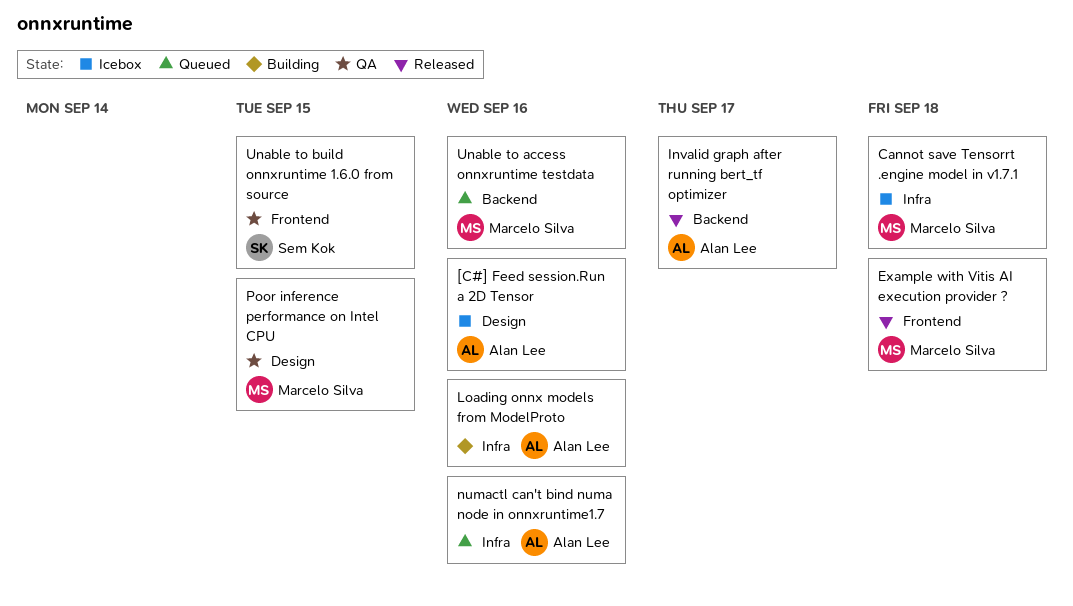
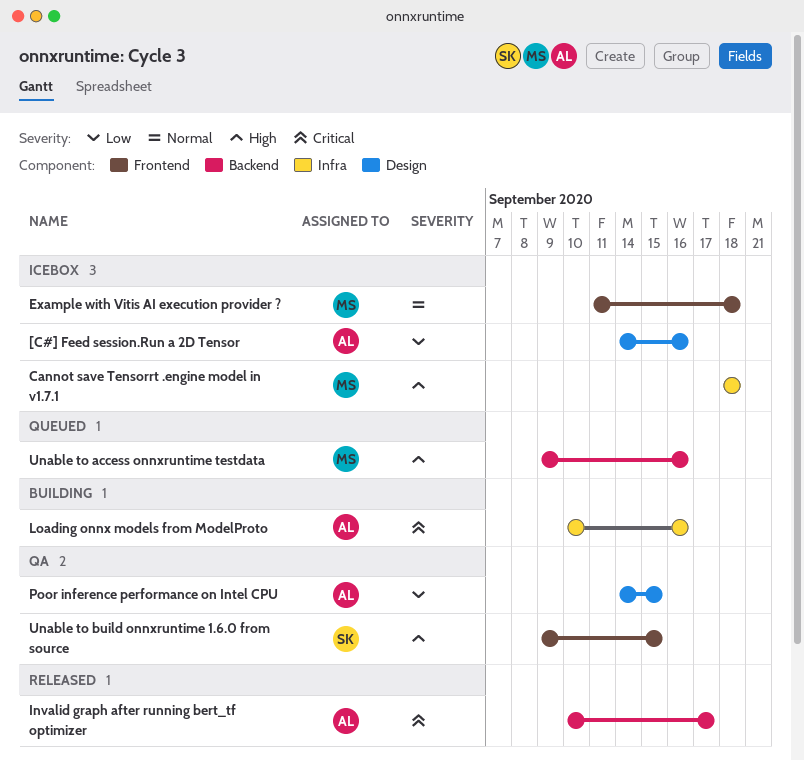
Example with Vitis AI execution provider ?, status: Released -> Icebox
numactl can't bind numa node in onnxruntime1.7: present -> none
Poor inference performance on Intel CPU, owner: Marcelo Silva -> Alan Lee

